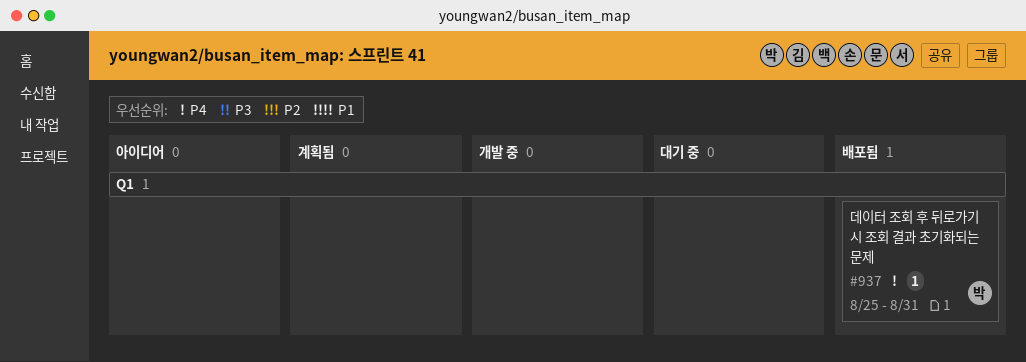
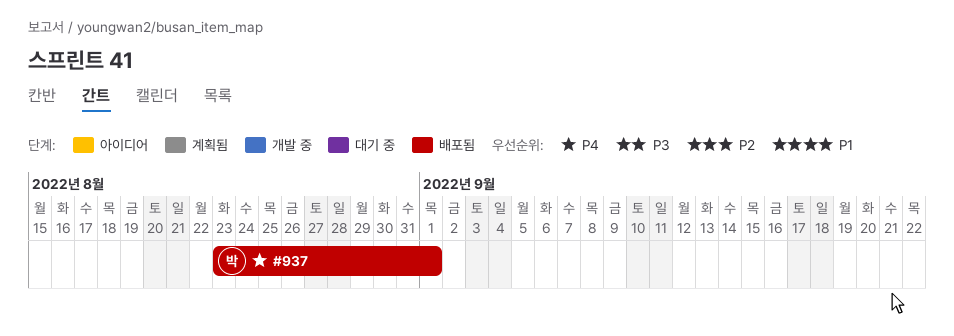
#937, start: Aug 25 -> Aug 23
#937, due: Aug 31 -> Sep 1

